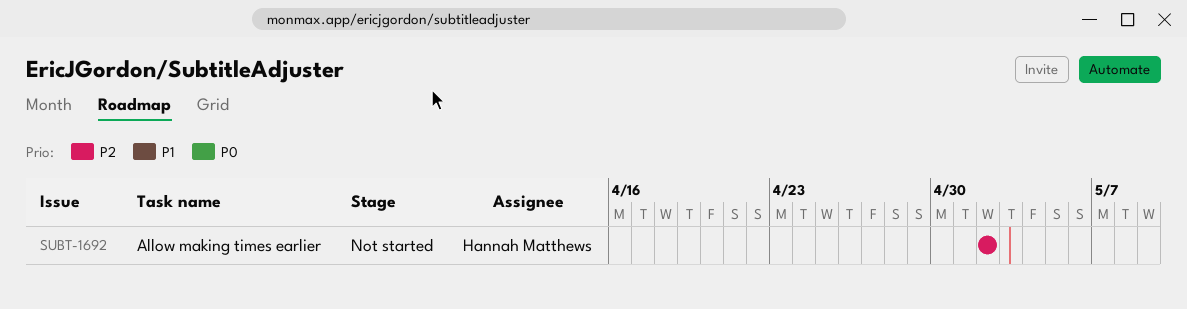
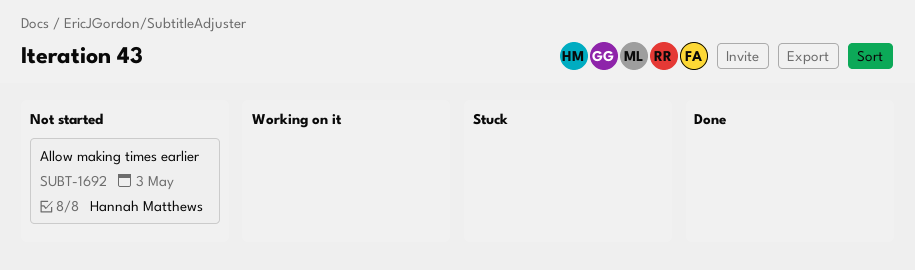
SUBT-1692, due: May 2 -> May 3

